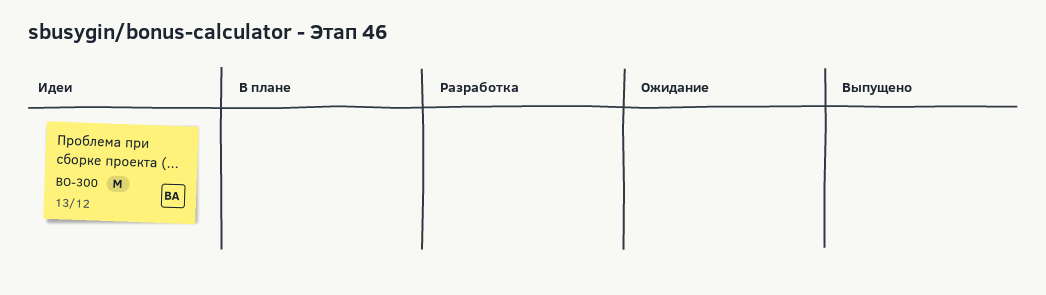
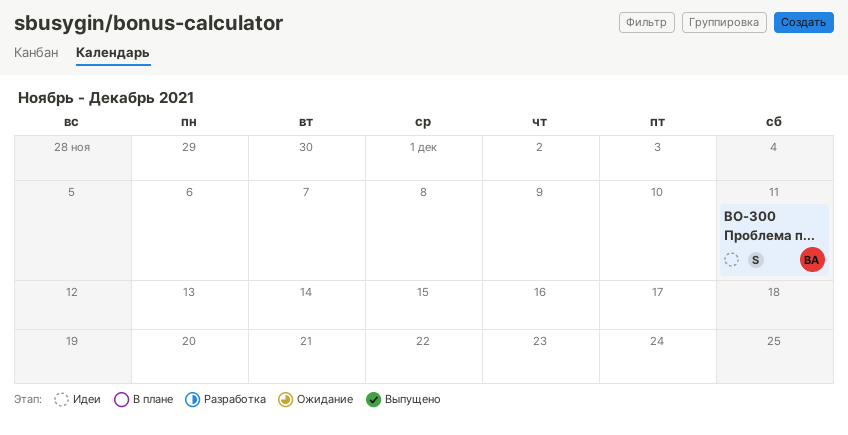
BO-300, estimate: M -> S
BO-300, due: Dec 13 -> Dec 11

